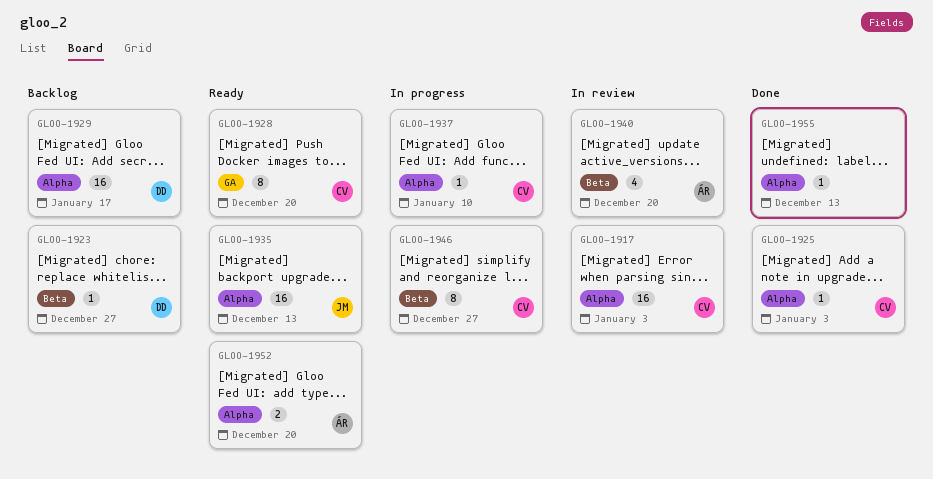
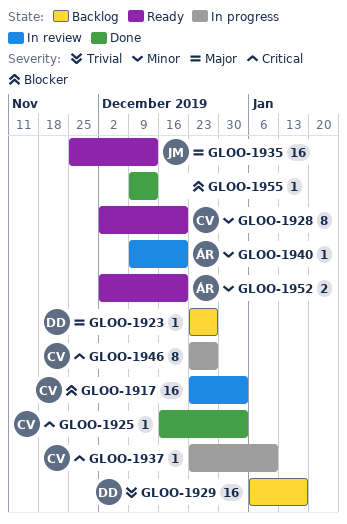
GLOO-1940, estimate: 4 -> 1

